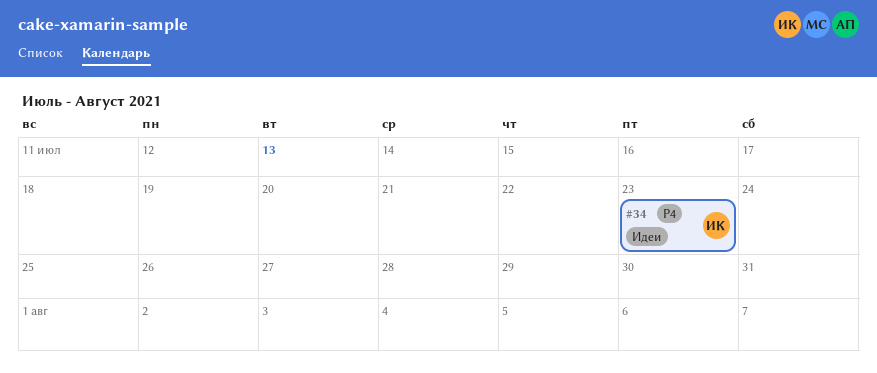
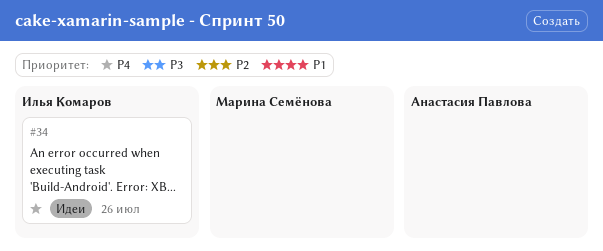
#34, due: Jul 23 -> Jul 26

